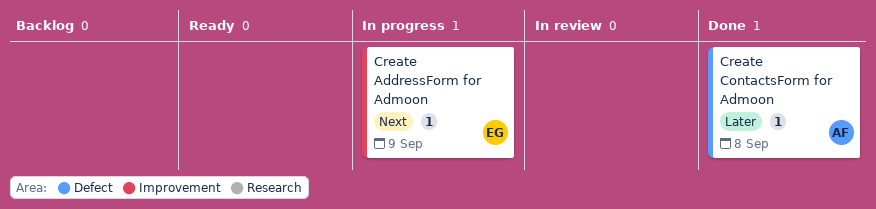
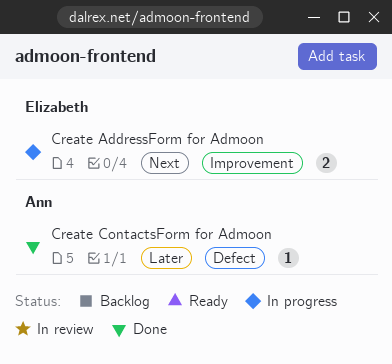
Create AddressForm for Admoon, estimate: 1 -> 2

